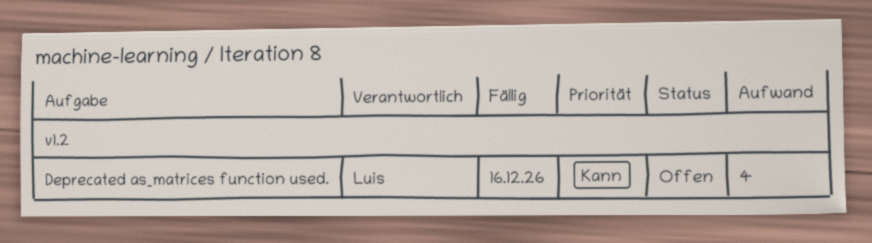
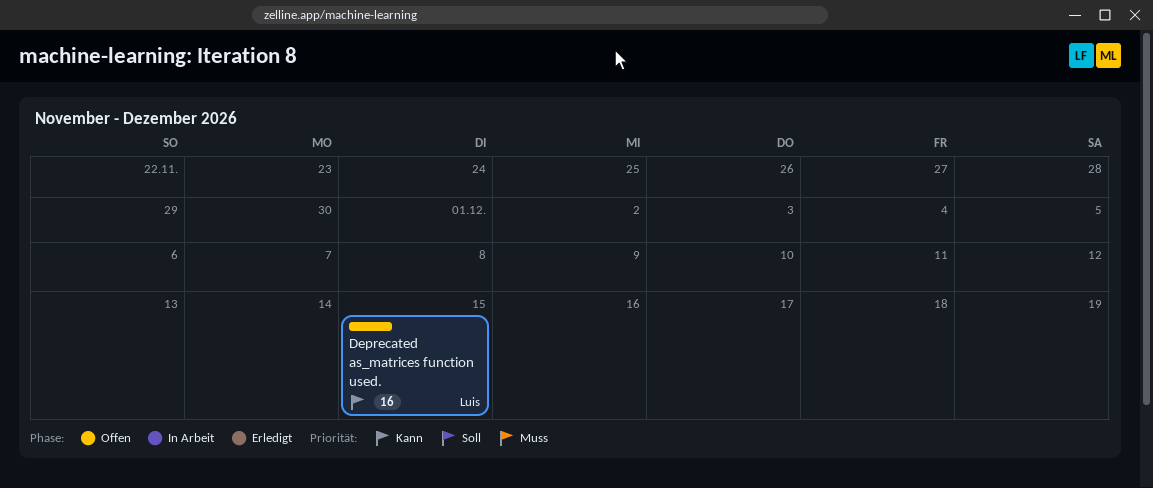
Deprecated as_matrices function used., estimate: 4 -> 16
Deprecated as_matrices function used., due: Dec 16 -> Dec 15

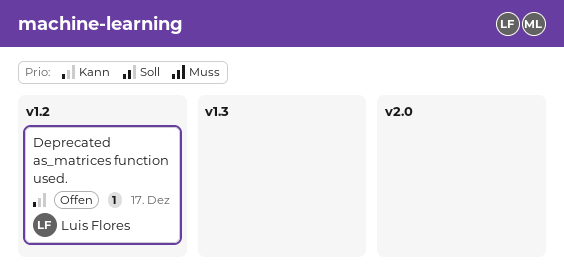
Deprecated as_matrices function used., estimate: 16 -> 1
Deprecated as_matrices function used., due: Dec 15 -> Dec 17

